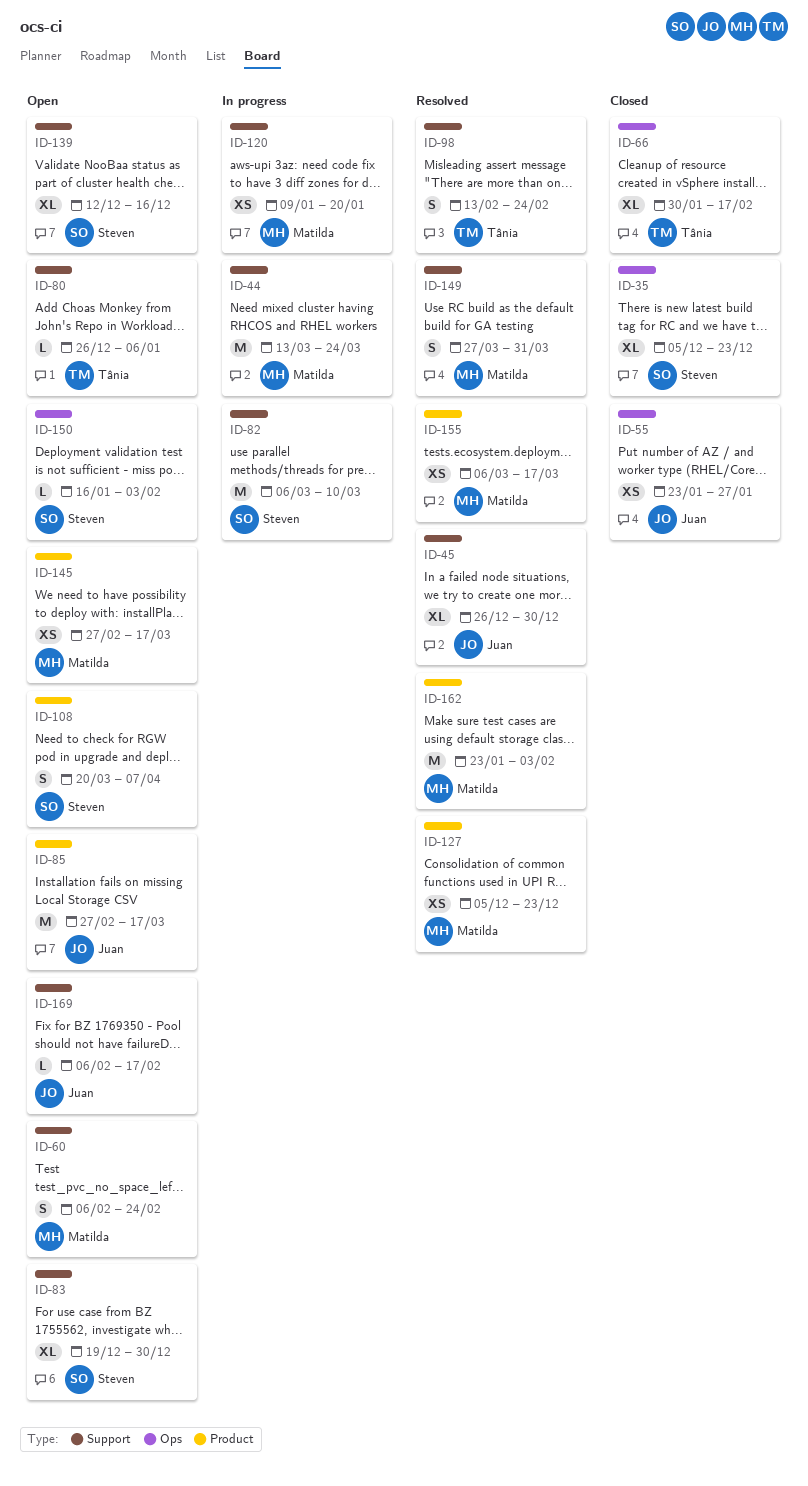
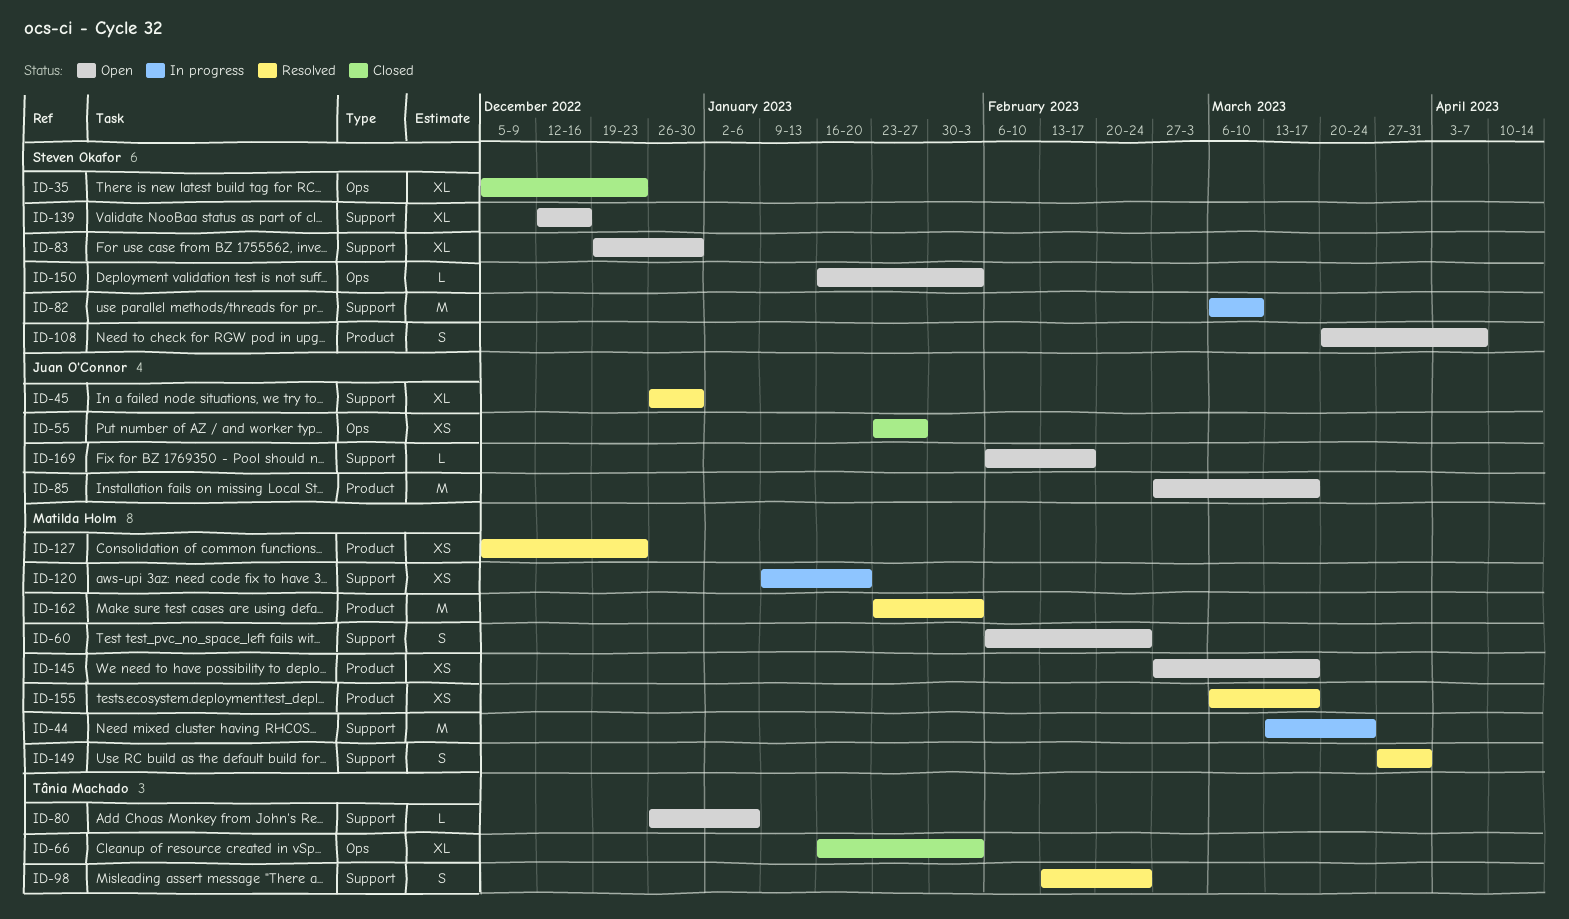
ID-66, start: Jan 30 -> Jan 16
ID-66, due: Feb 17 -> Feb 3

